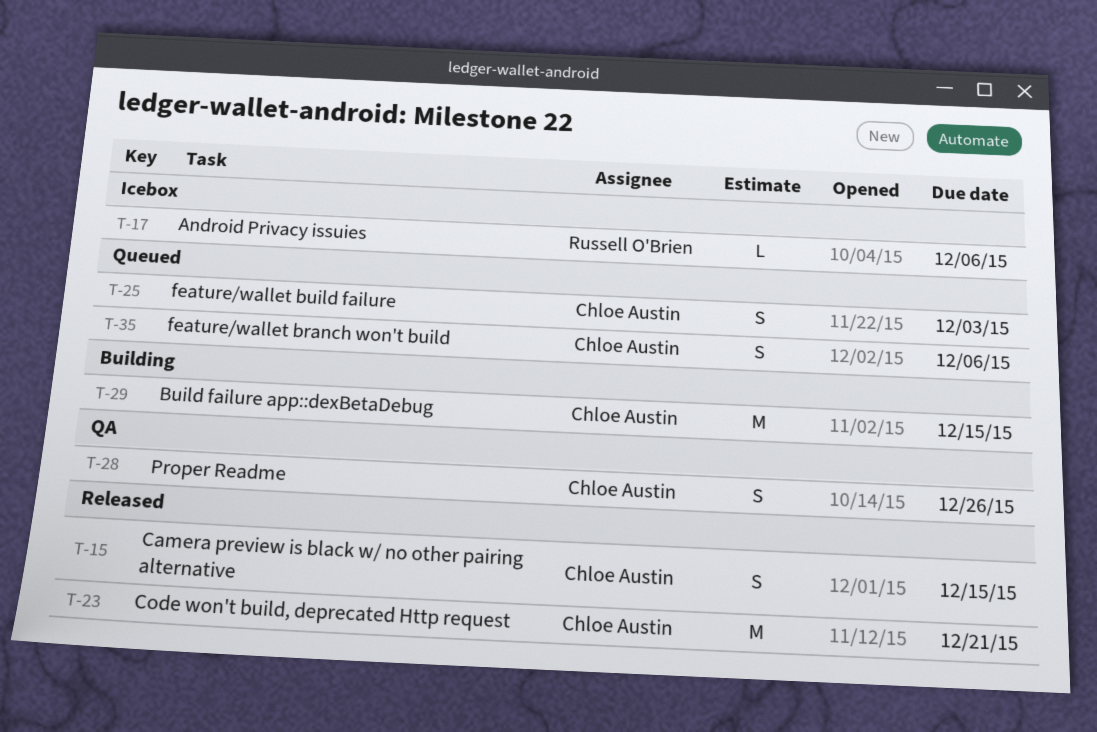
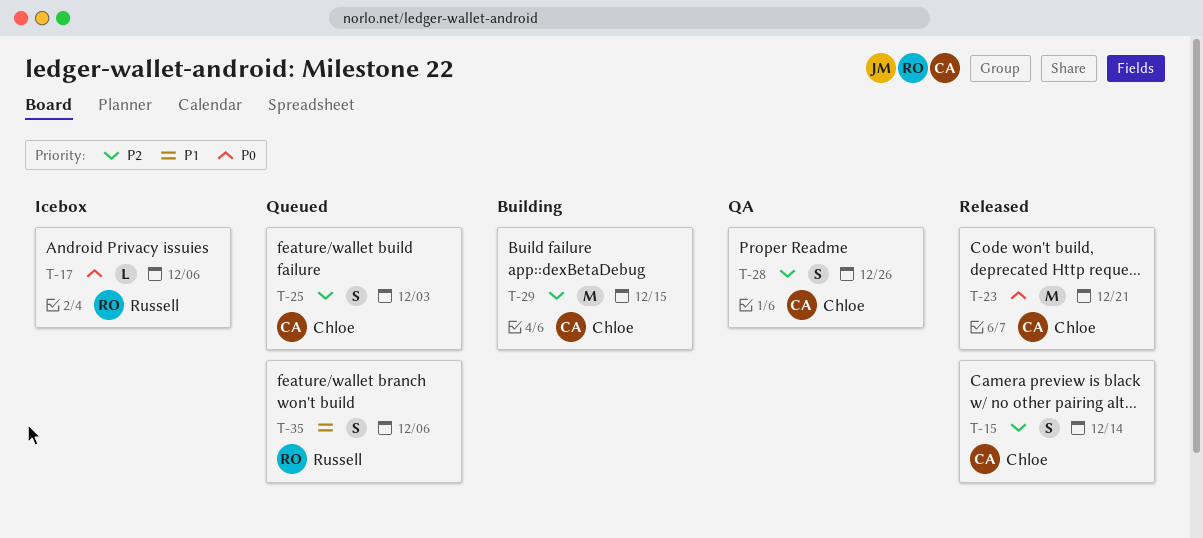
T-15, due: Dec 15 -> Dec 14
T-35, owner: Chloe Austin -> Russell O'Brien

